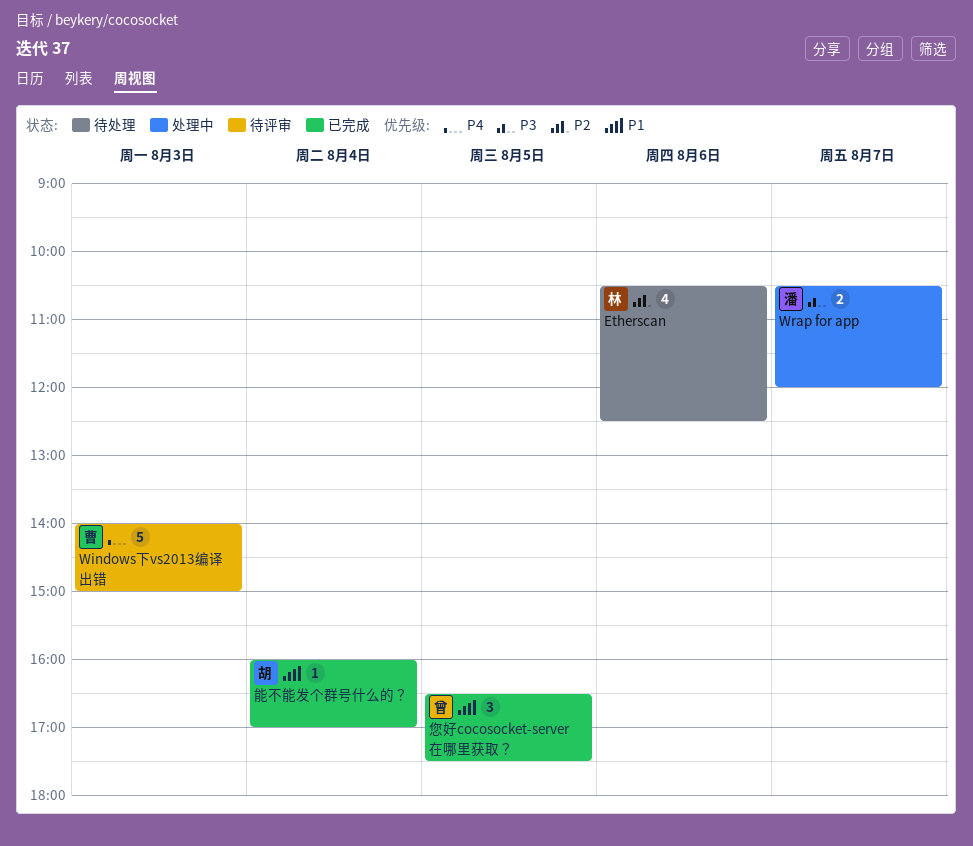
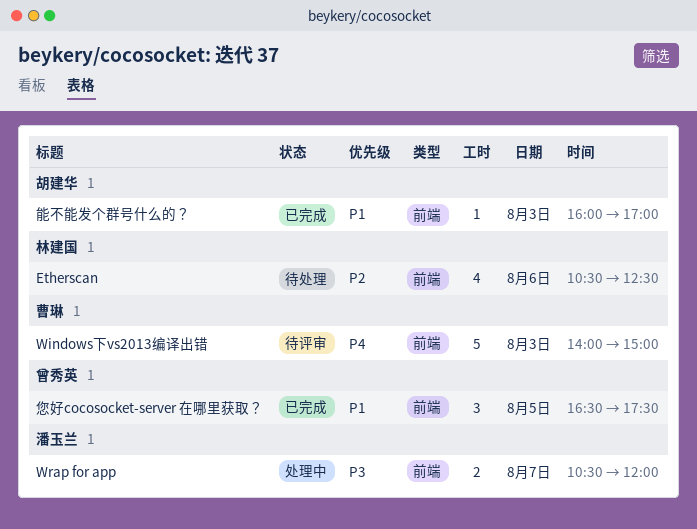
能不能发个群号什么的？, day: Aug 4 -> Aug 3

